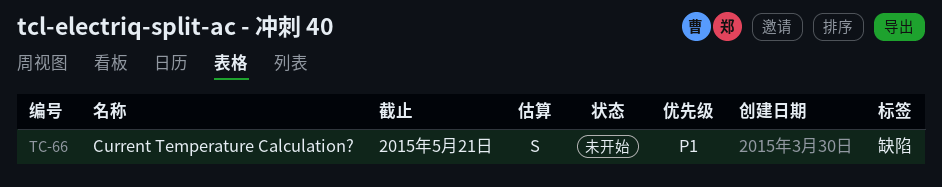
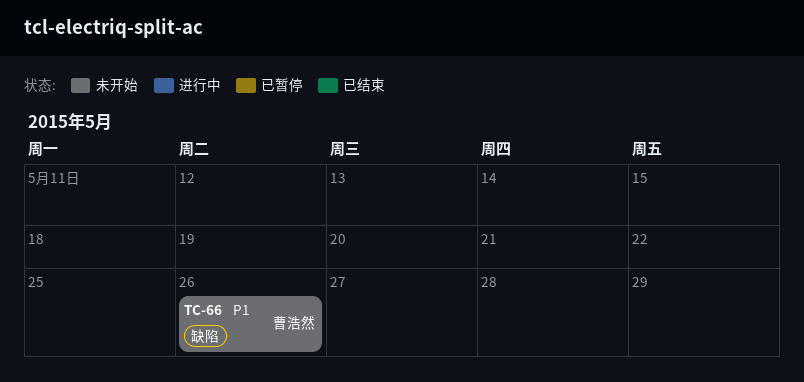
TC-66, due: May 21 -> May 26

